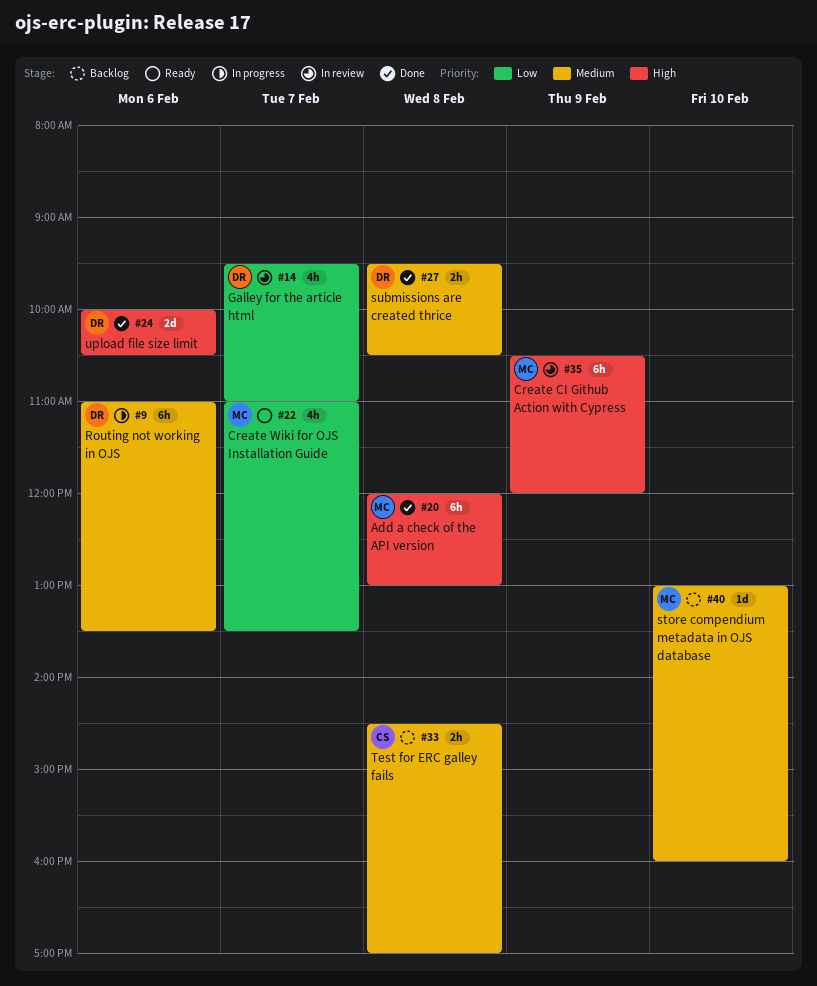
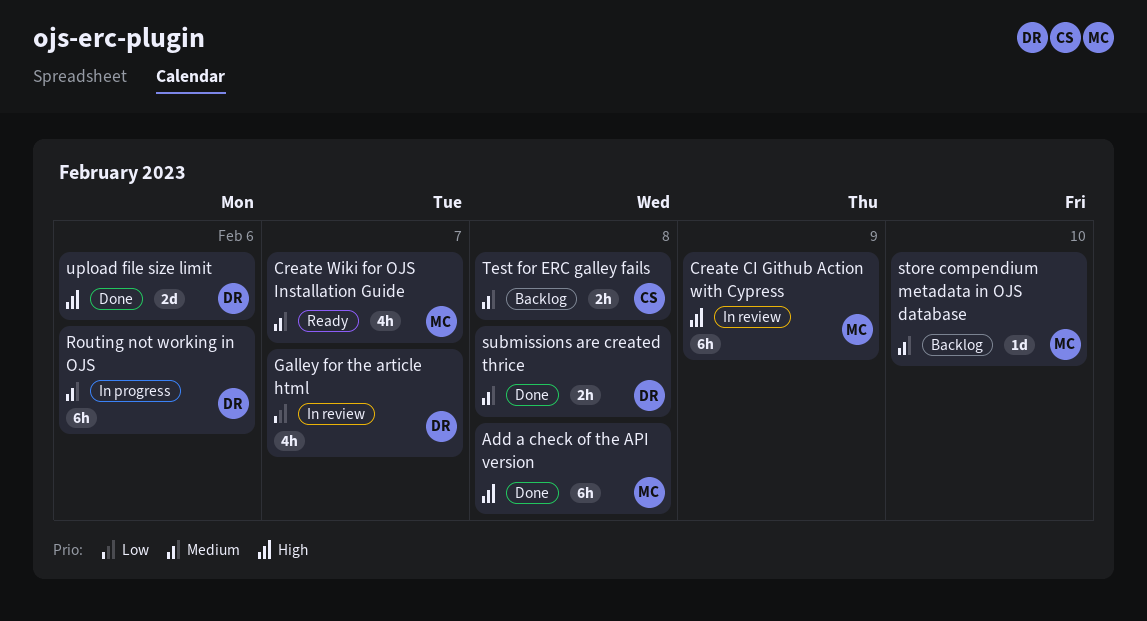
Create Wiki for OJS Installation Guide, priority: Low -> Medium

